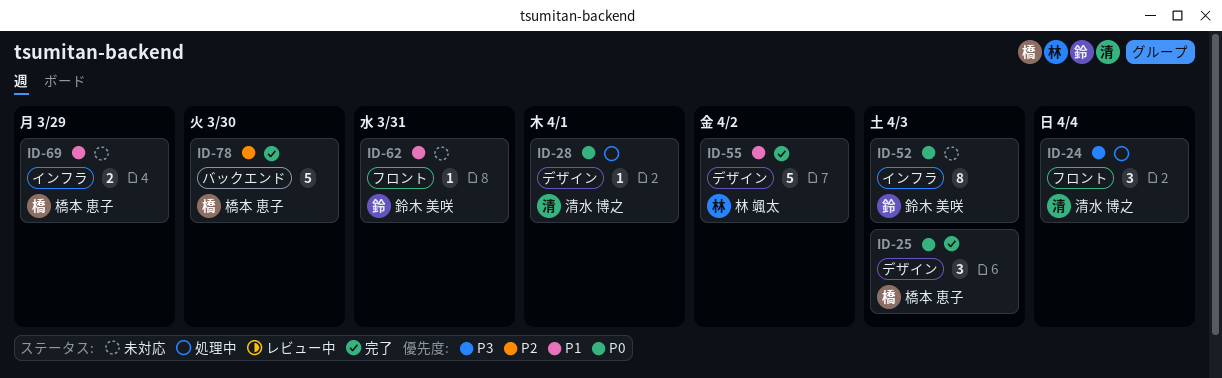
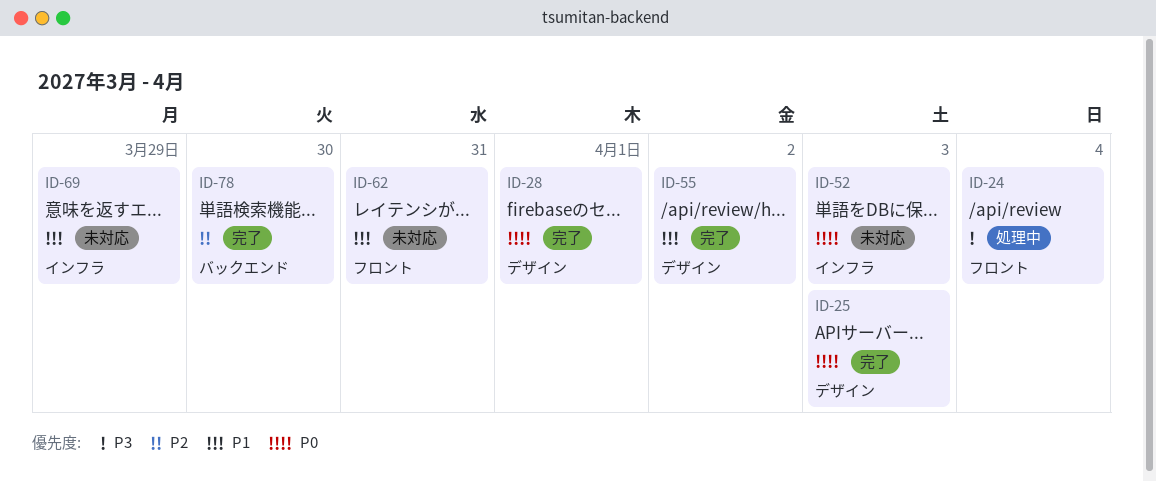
ID-28, status: 処理中 -> 完了

